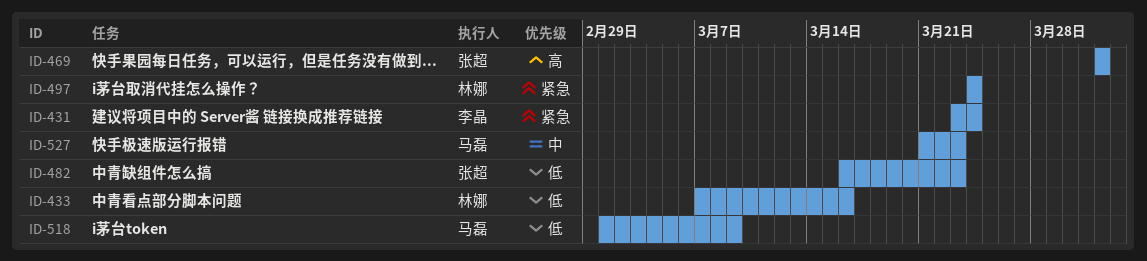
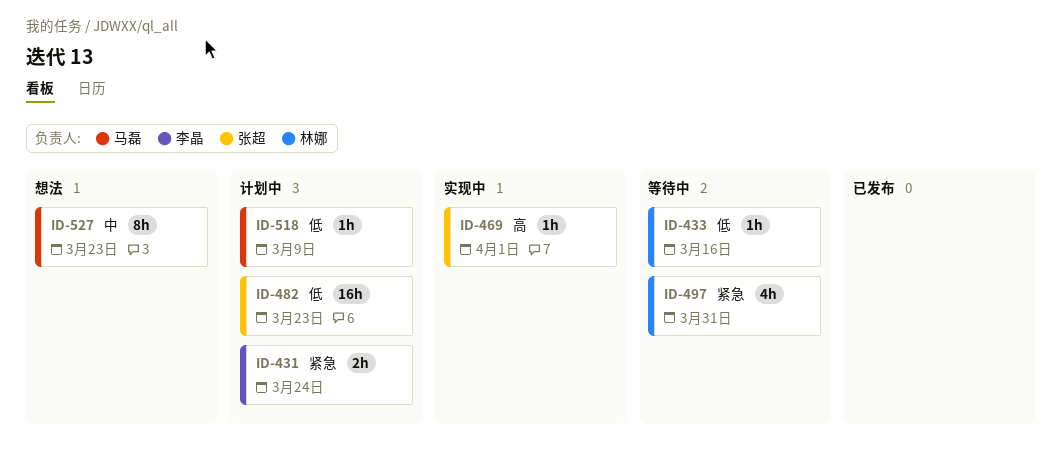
ID-497, due: Mar 24 -> Mar 31

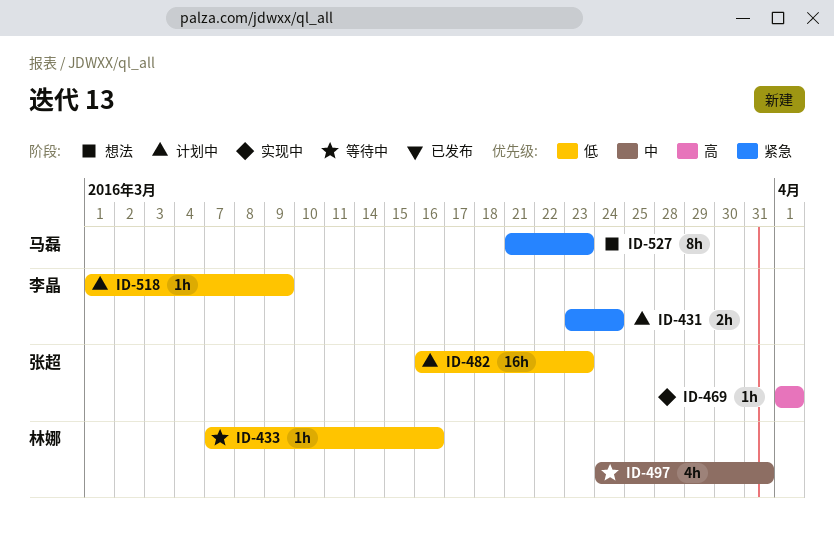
ID-497, priority: 紧急 -> 中
ID-518, owner: 马磊 -> 李晶
ID-527, priority: 中 -> 紧急

